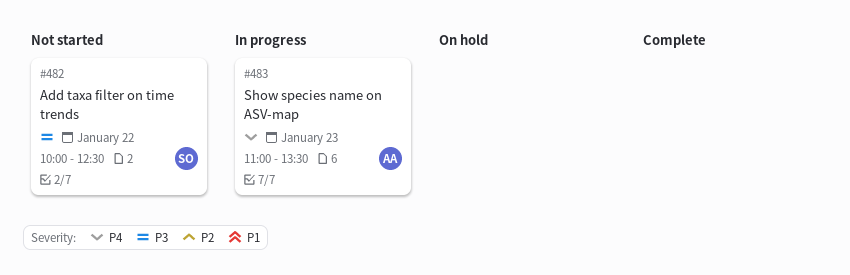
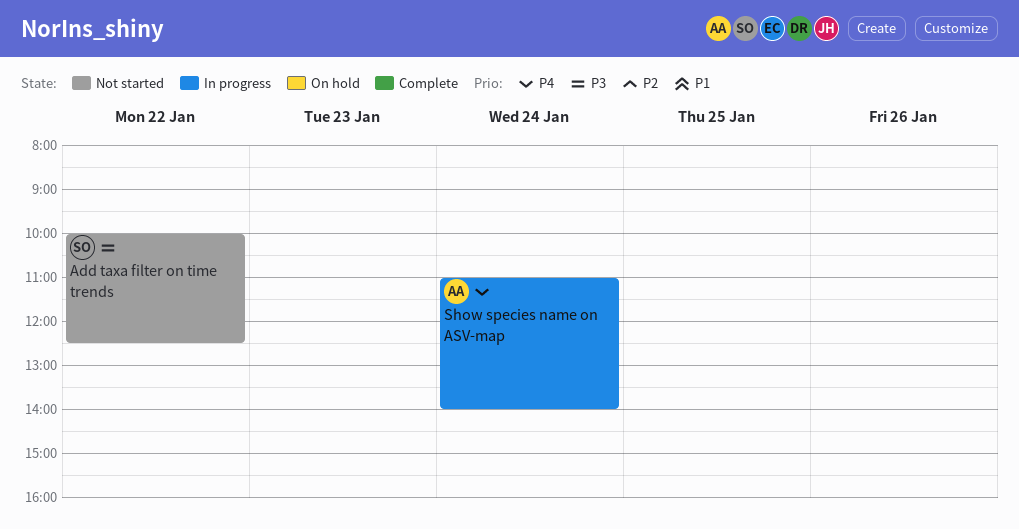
Show species name on ASV-map, day: Jan 23 -> Jan 24
Show species name on ASV-map, ends: 13:30 -> 14:00

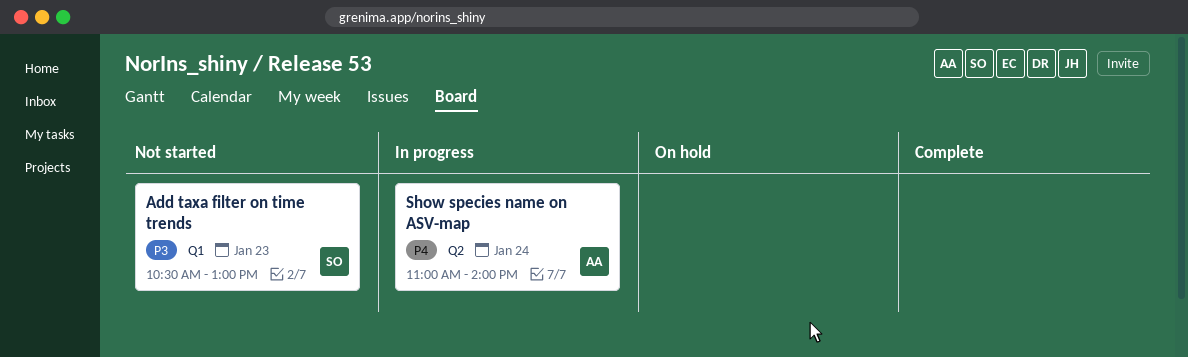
Add taxa filter on time trends, day: Jan 22 -> Jan 23
Add taxa filter on time trends, begins: 10:00 -> 10:30
Add taxa filter on time trends, ends: 12:30 -> 13:00

